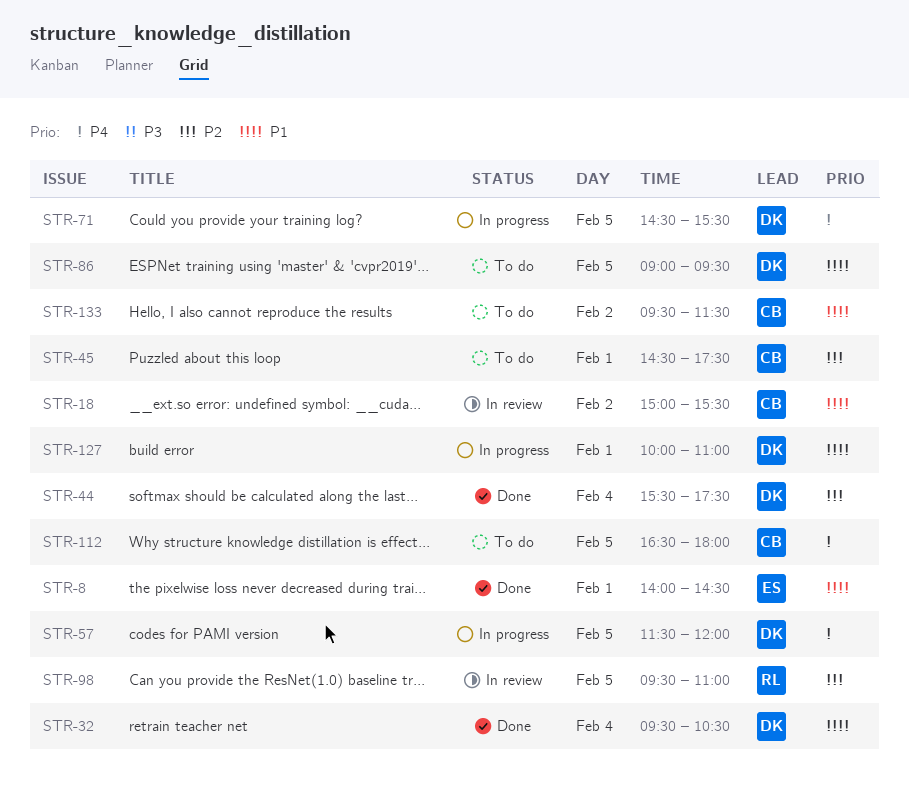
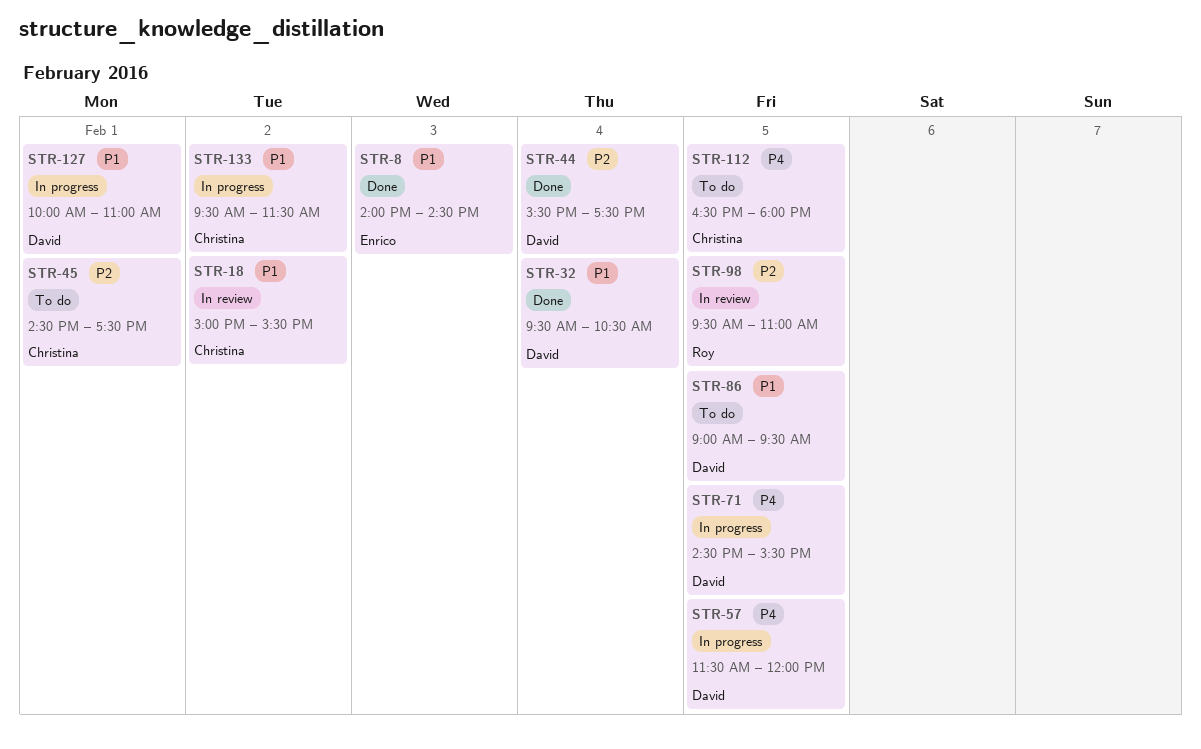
STR-8, day: Feb 1 -> Feb 3
STR-133, status: To do -> In progress

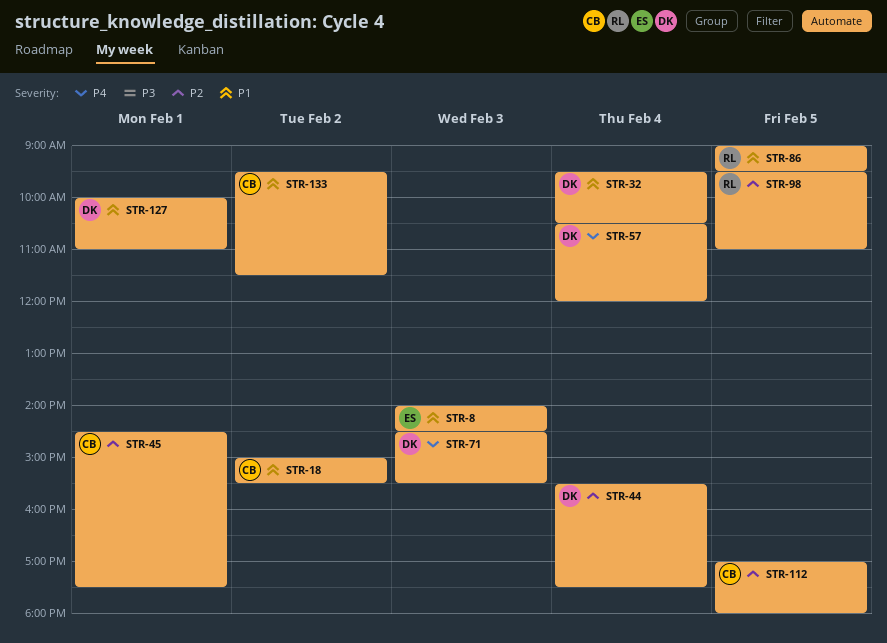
STR-57, day: Feb 5 -> Feb 4
STR-57, begins: 11:30 -> 10:30
STR-71, day: Feb 5 -> Feb 3
STR-86, owner: David -> Roy
STR-112, priority: P4 -> P2
STR-112, begins: 16:30 -> 17:00

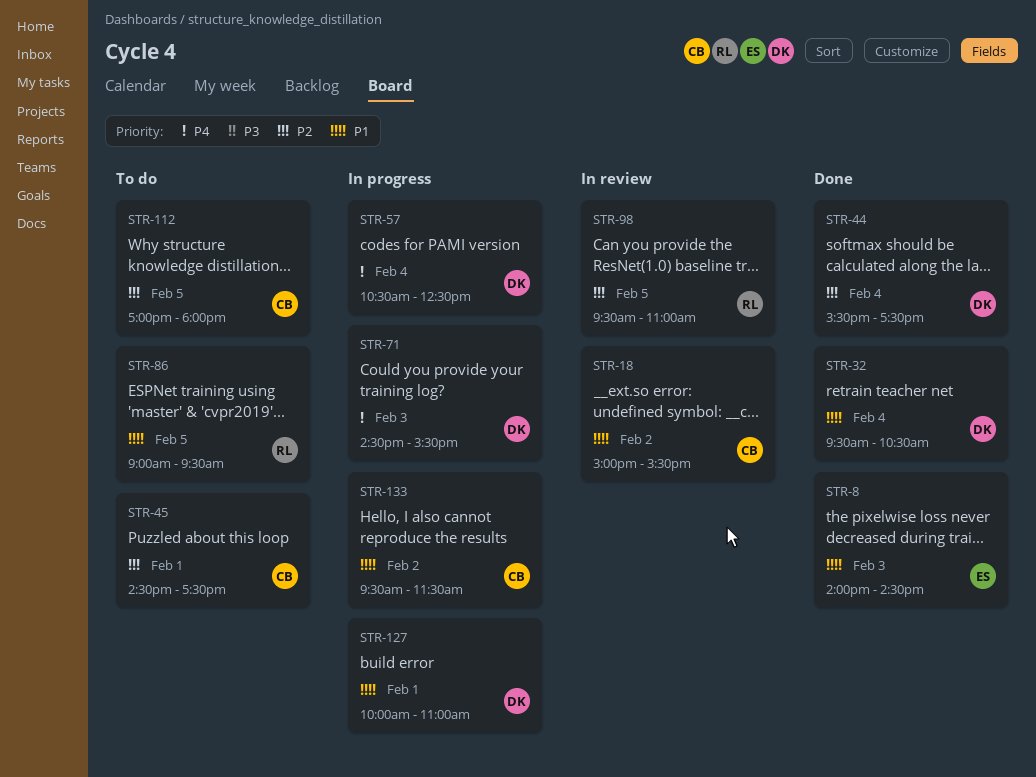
STR-57, ends: 12:00 -> 12:30

